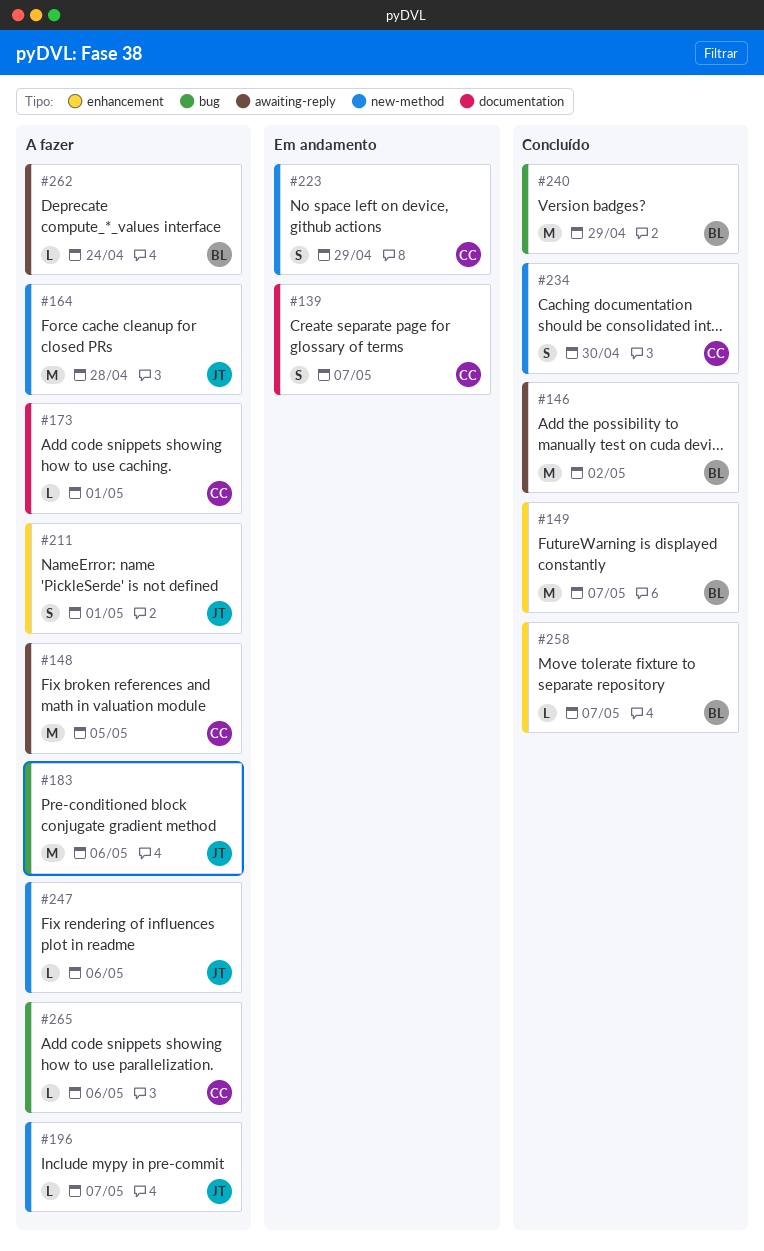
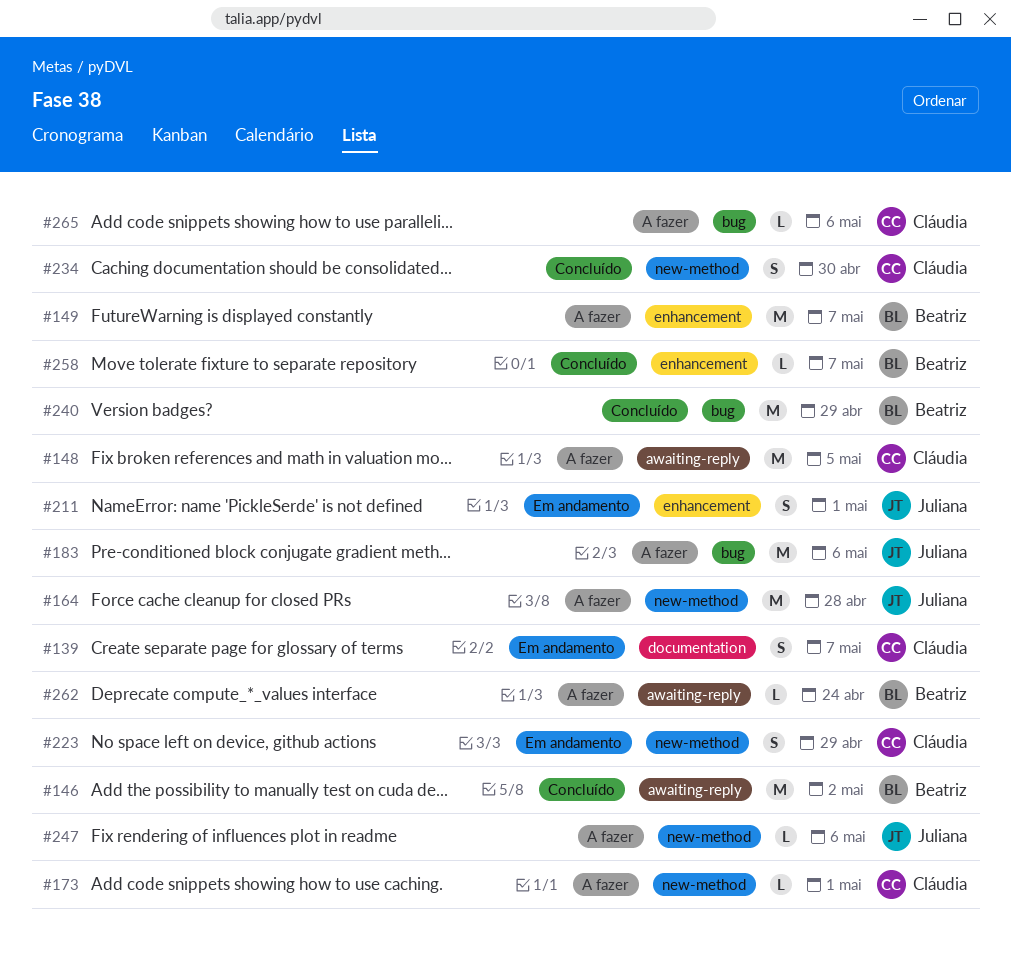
#149, status: Concluído -> A fazer
#173, label: documentation -> new-method
#196: present -> none
#211, status: A fazer -> Em andamento

